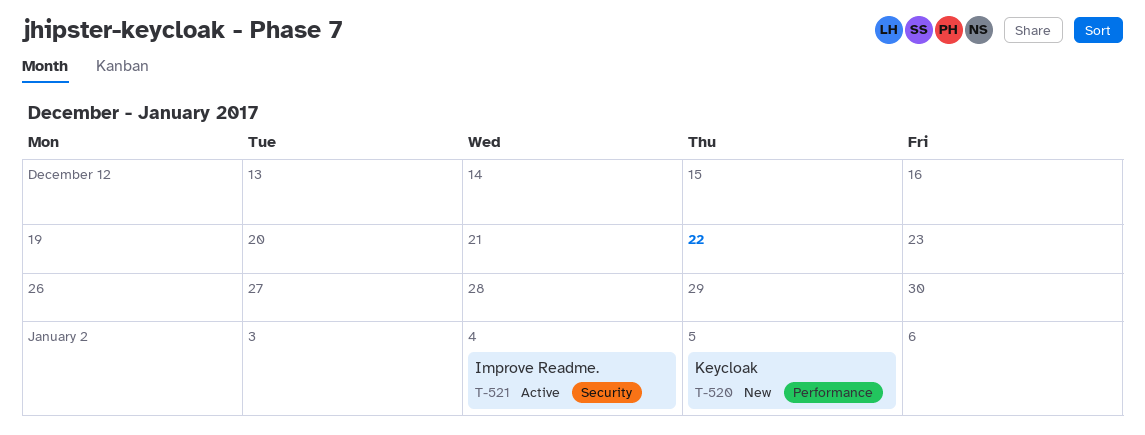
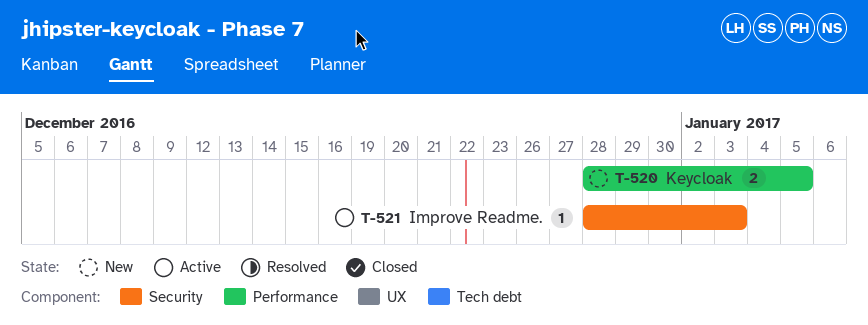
T-521, due: Jan 4 -> Jan 3

